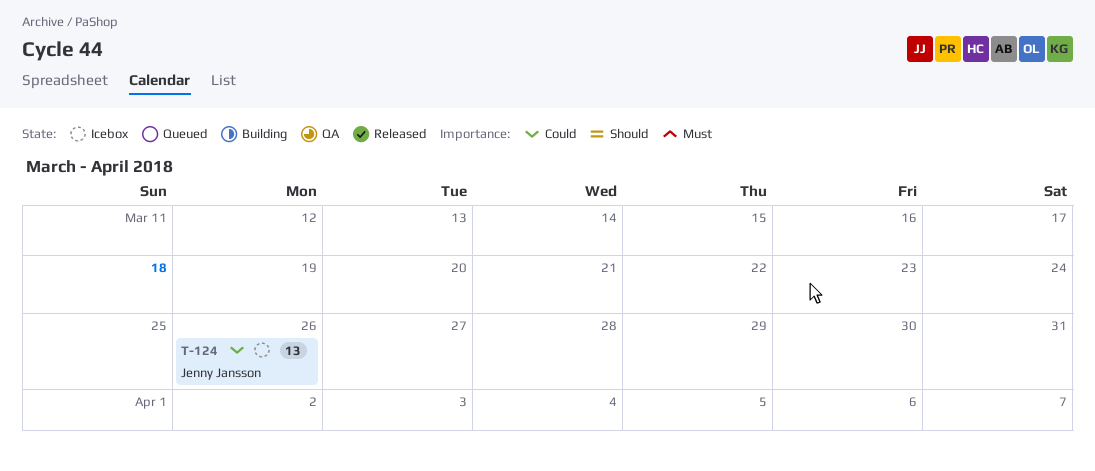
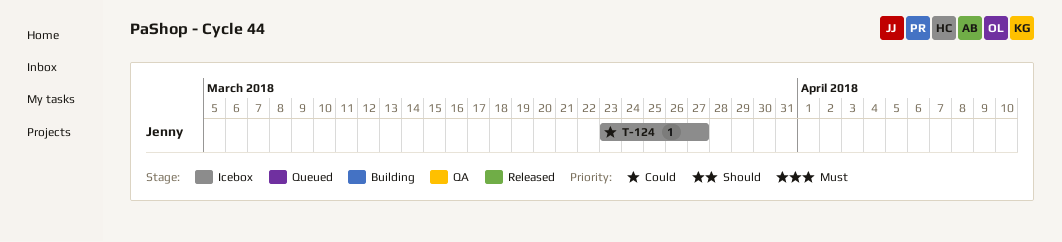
T-124, estimate: 13 -> 1
T-124, due: Mar 26 -> Mar 27

